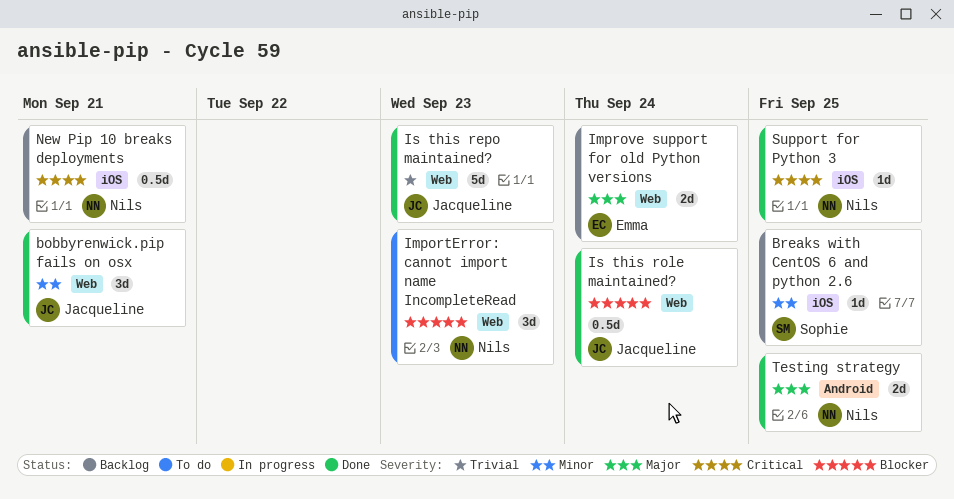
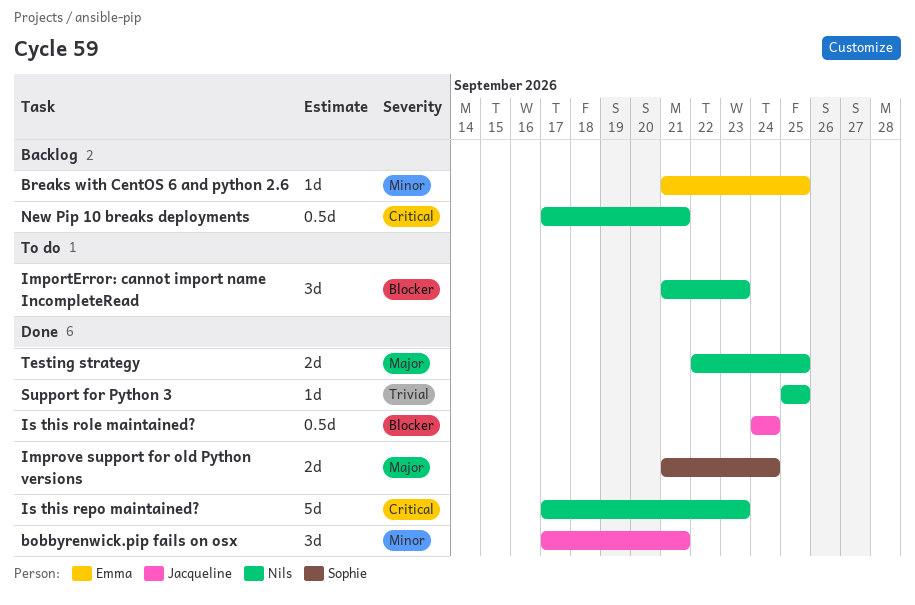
Breaks with CentOS 6 and python 2.6, owner: Sophie -> Emma
Improve support for old Python versions, status: Backlog -> Done
Improve support for old Python versions, owner: Emma -> Sophie
Is this repo maintained?, owner: Jacqueline -> Nils
Is this repo maintained?, priority: Trivial -> Critical
Support for Python 3, priority: Critical -> Trivial

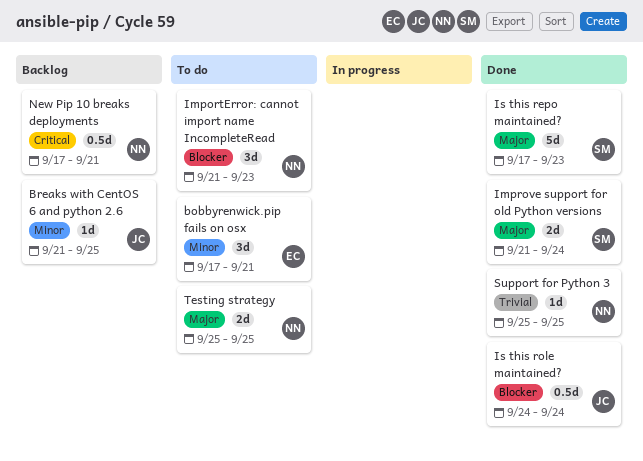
bobbyrenwick.pip fails on osx, status: Done -> To do
bobbyrenwick.pip fails on osx, owner: Jacqueline -> Emma
Breaks with CentOS 6 and python 2.6, owner: Emma -> Jacqueline
Is this repo maintained?, owner: Nils -> Sophie
Is this repo maintained?, priority: Critical -> Major
Testing strategy, status: Done -> To do
Testing strategy, start: Sep 22 -> Sep 25

